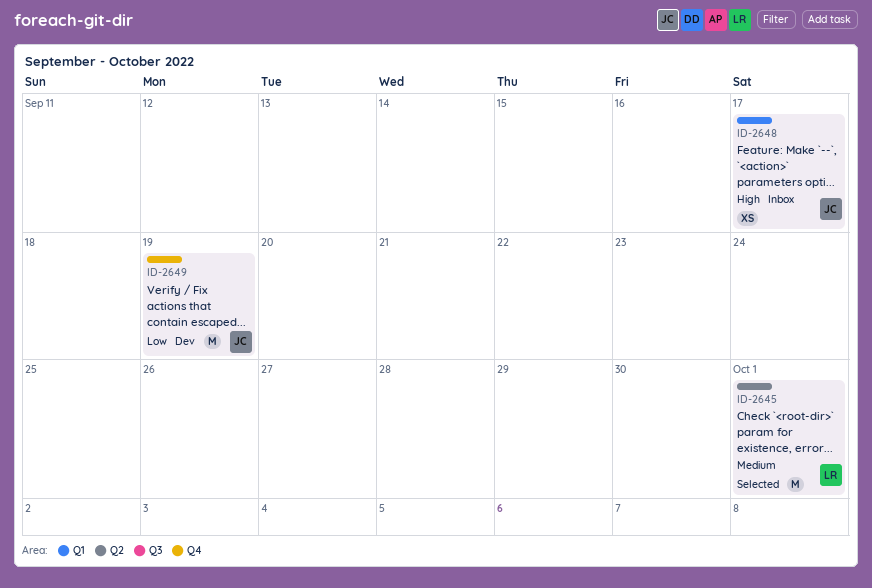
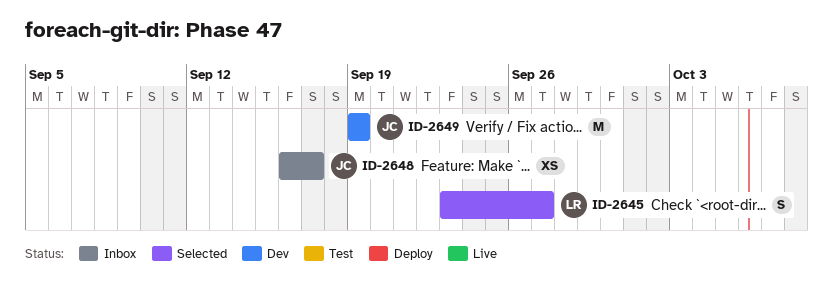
ID-2645, estimate: M -> S
ID-2645, due: Oct 1 -> Sep 27

